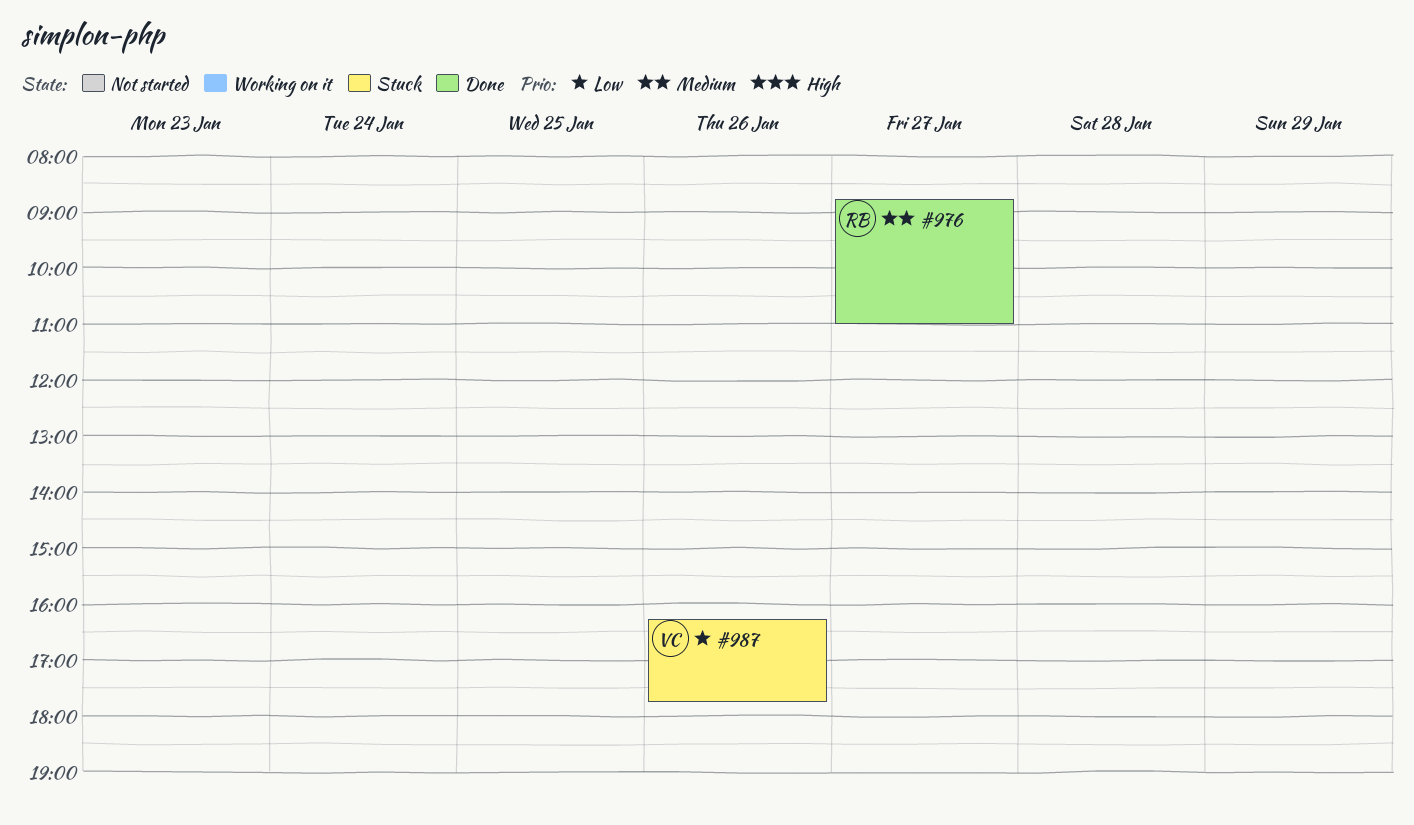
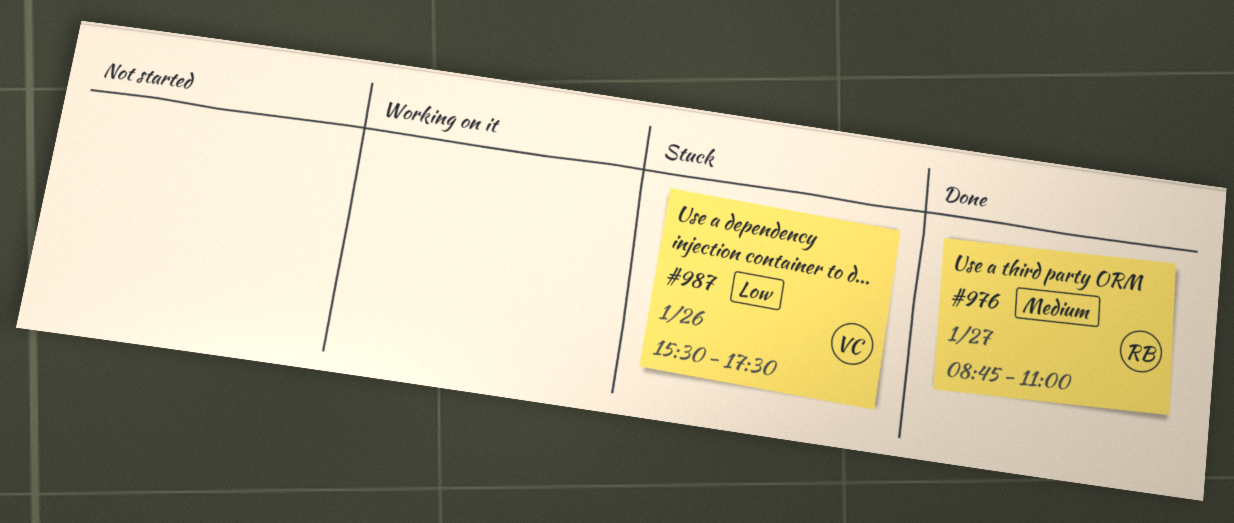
#987, begins: 16:15 -> 15:30
#987, ends: 17:45 -> 17:30

